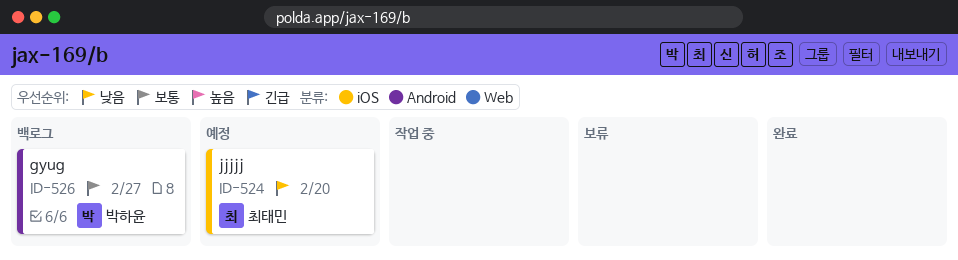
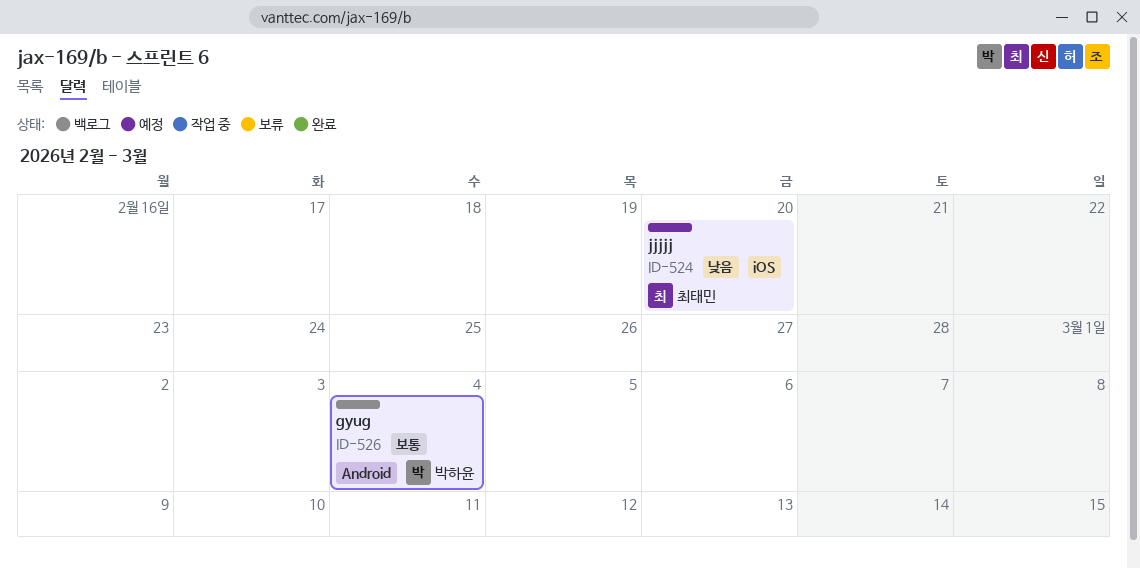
ID-526, due: Feb 27 -> Mar 4

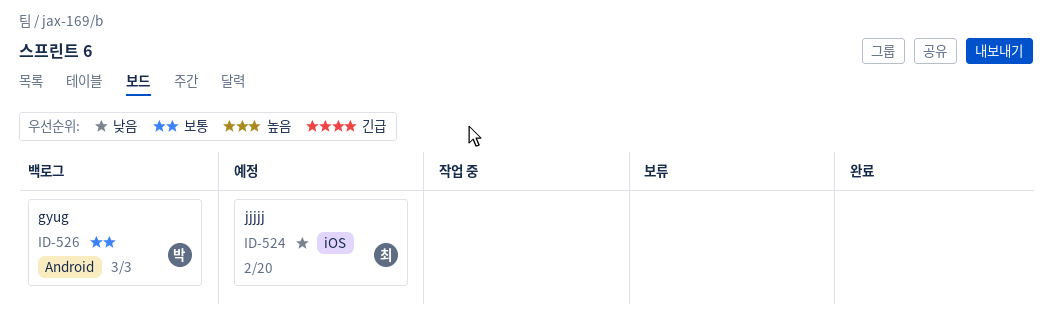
ID-526, due: Mar 4 -> Mar 3

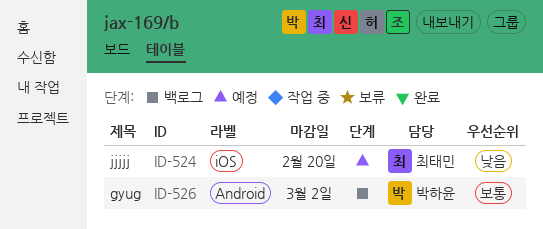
ID-526, due: Mar 3 -> Mar 2

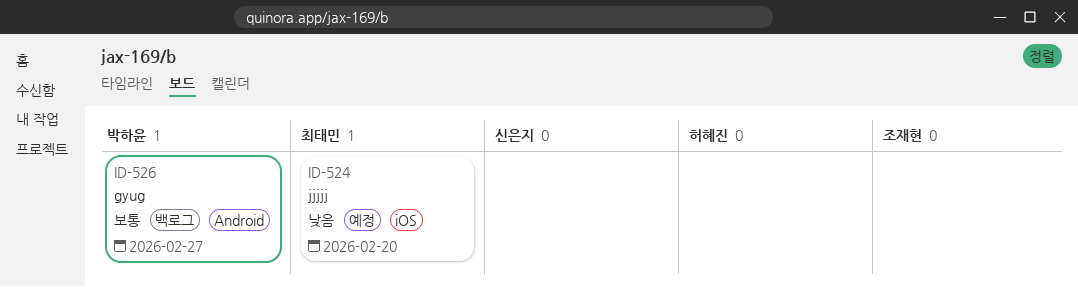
ID-526, due: Mar 2 -> Feb 27

